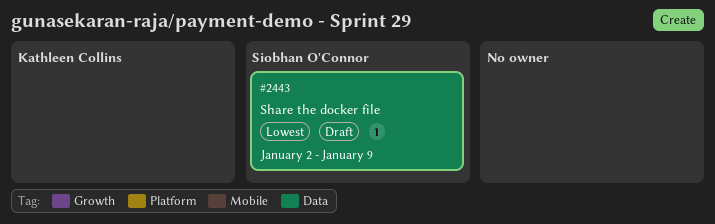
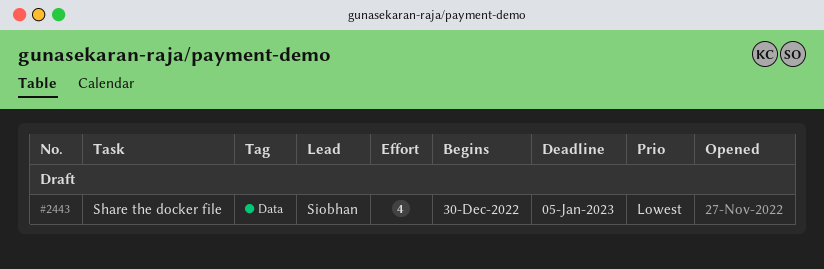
#2443, estimate: 1 -> 4
#2443, start: Jan 2 -> Dec 30
#2443, due: Jan 9 -> Jan 5

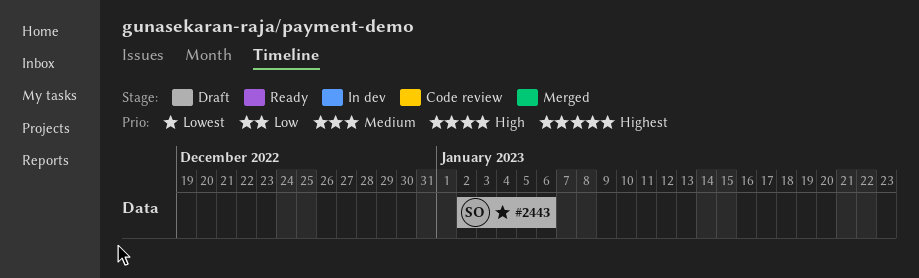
#2443, start: Dec 30 -> Jan 2
#2443, due: Jan 5 -> Jan 6

